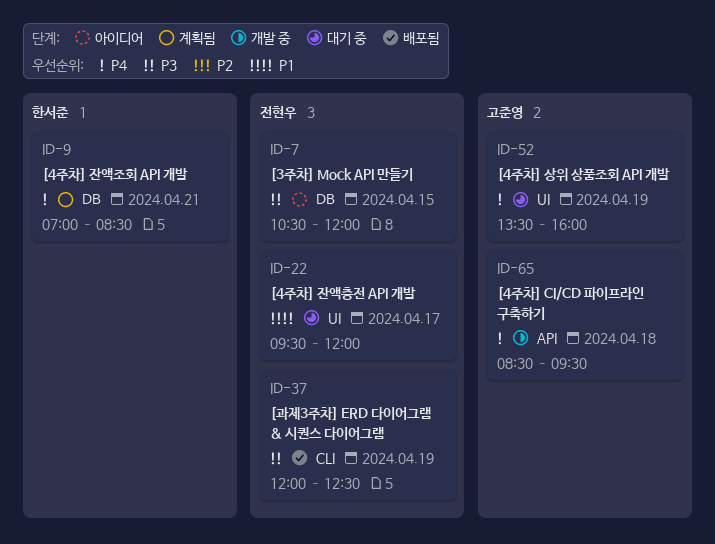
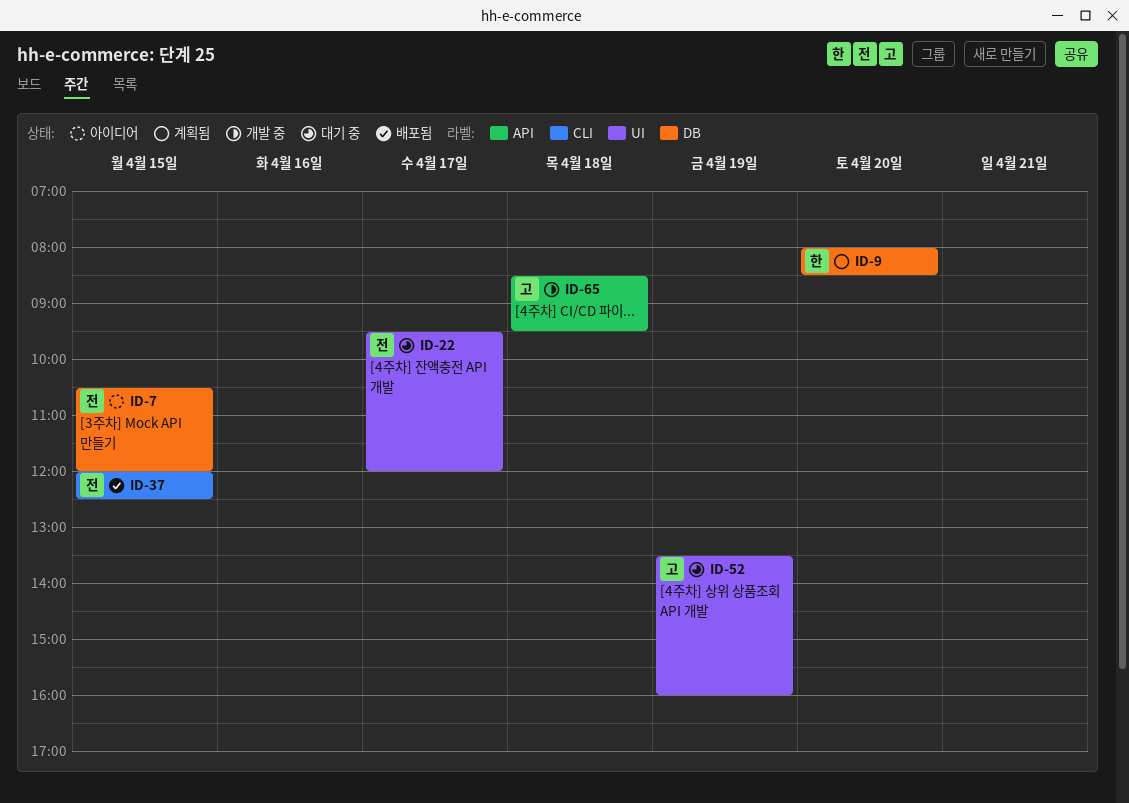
ID-9, day: Apr 21 -> Apr 20
ID-9, begins: 07:00 -> 08:00
ID-37, day: Apr 19 -> Apr 15

